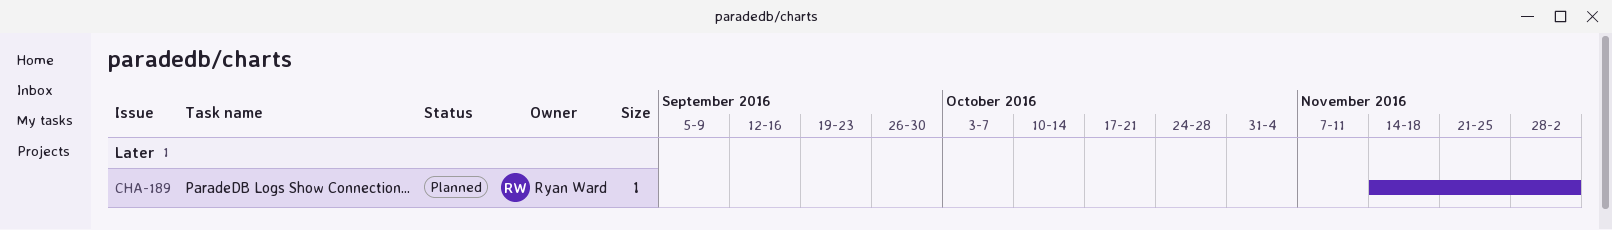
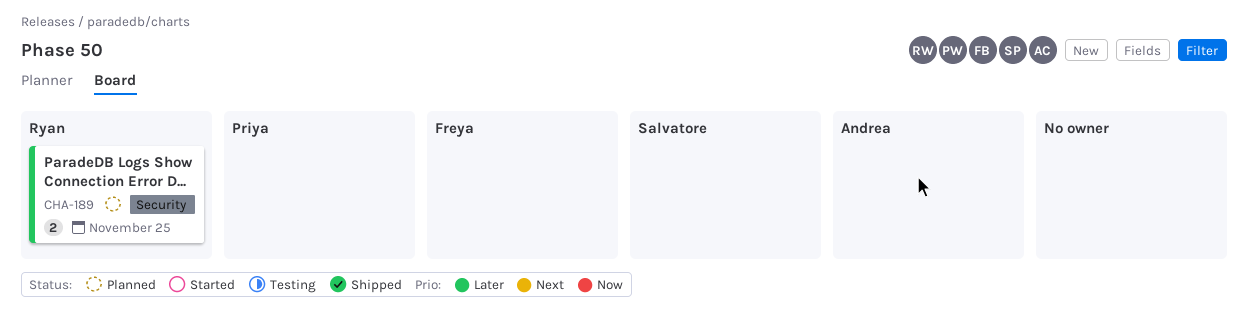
CHA-189, estimate: 1 -> 2
CHA-189, due: Dec 2 -> Nov 25

